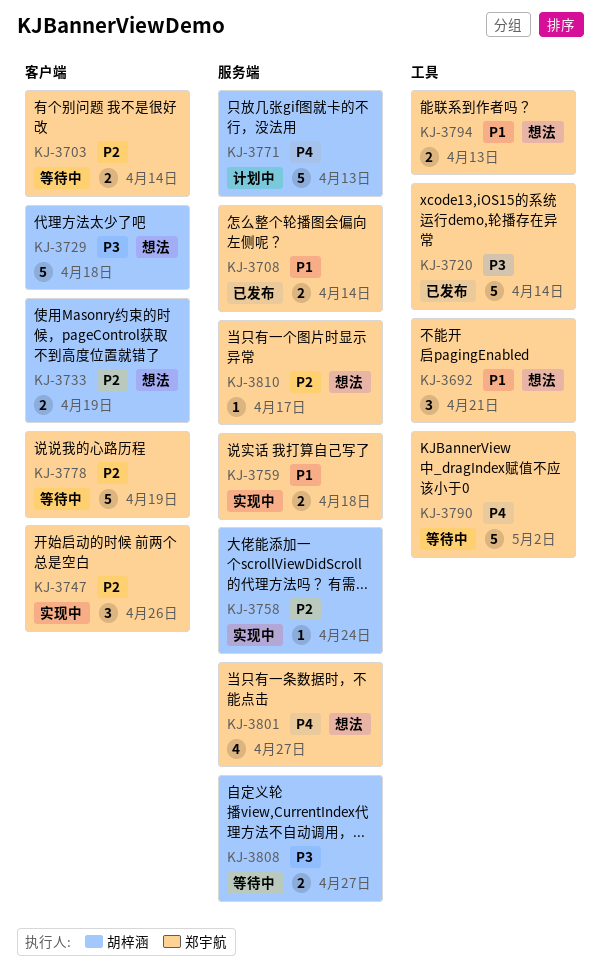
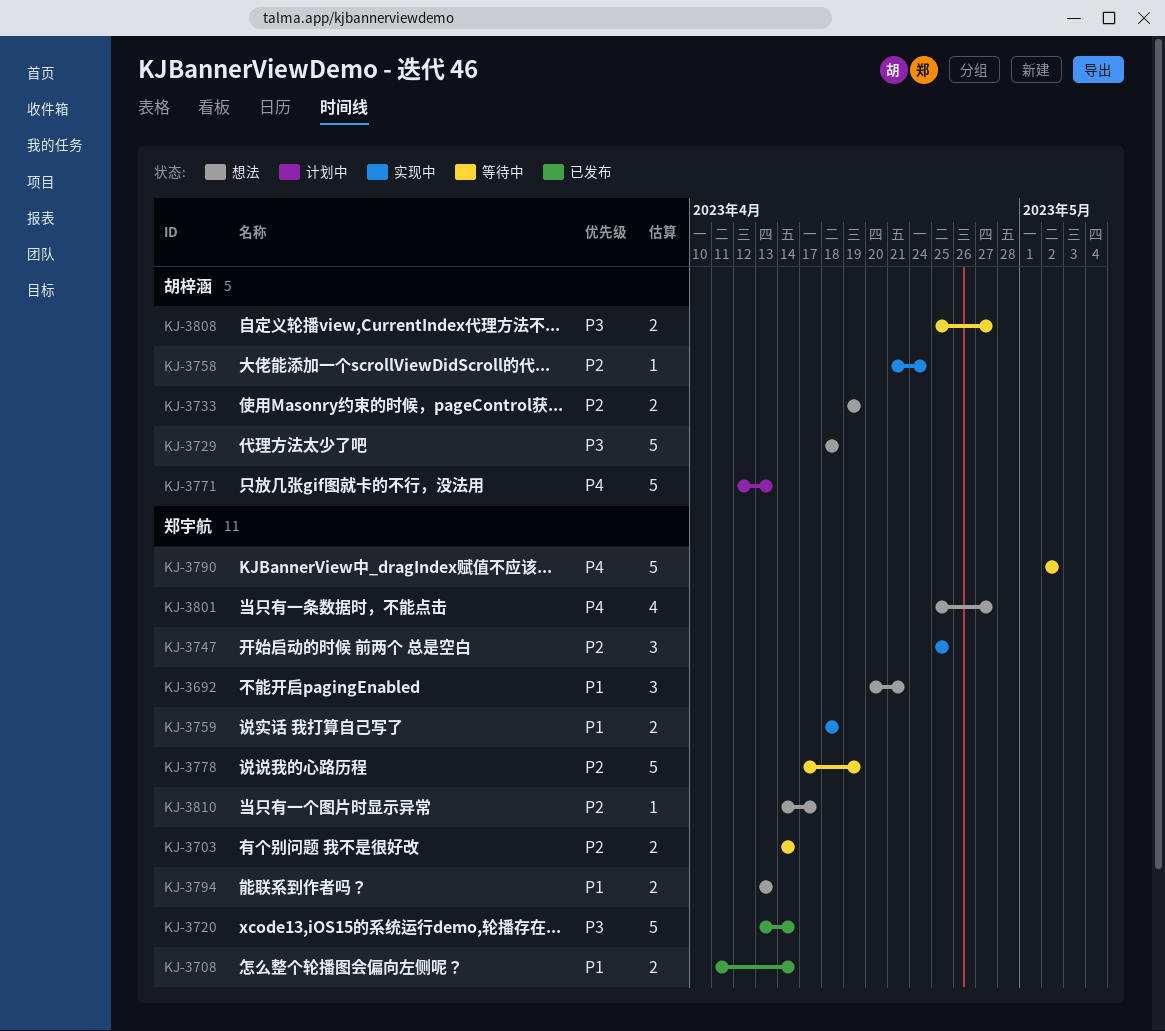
KJ-3747, due: Apr 26 -> Apr 25

